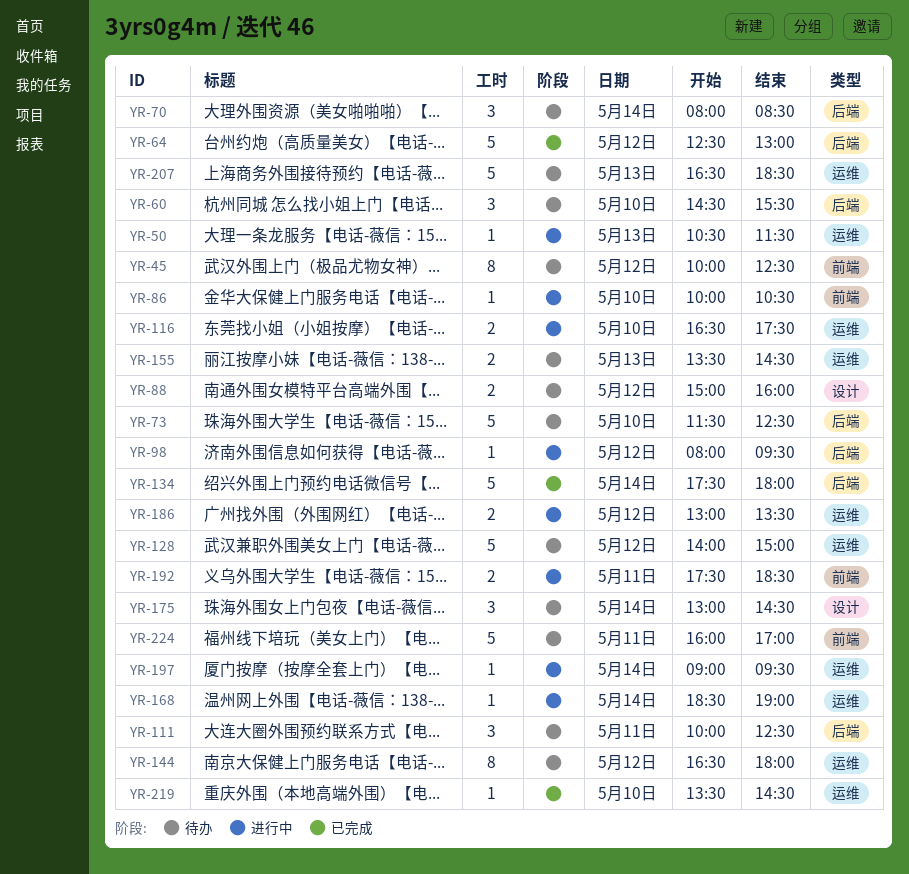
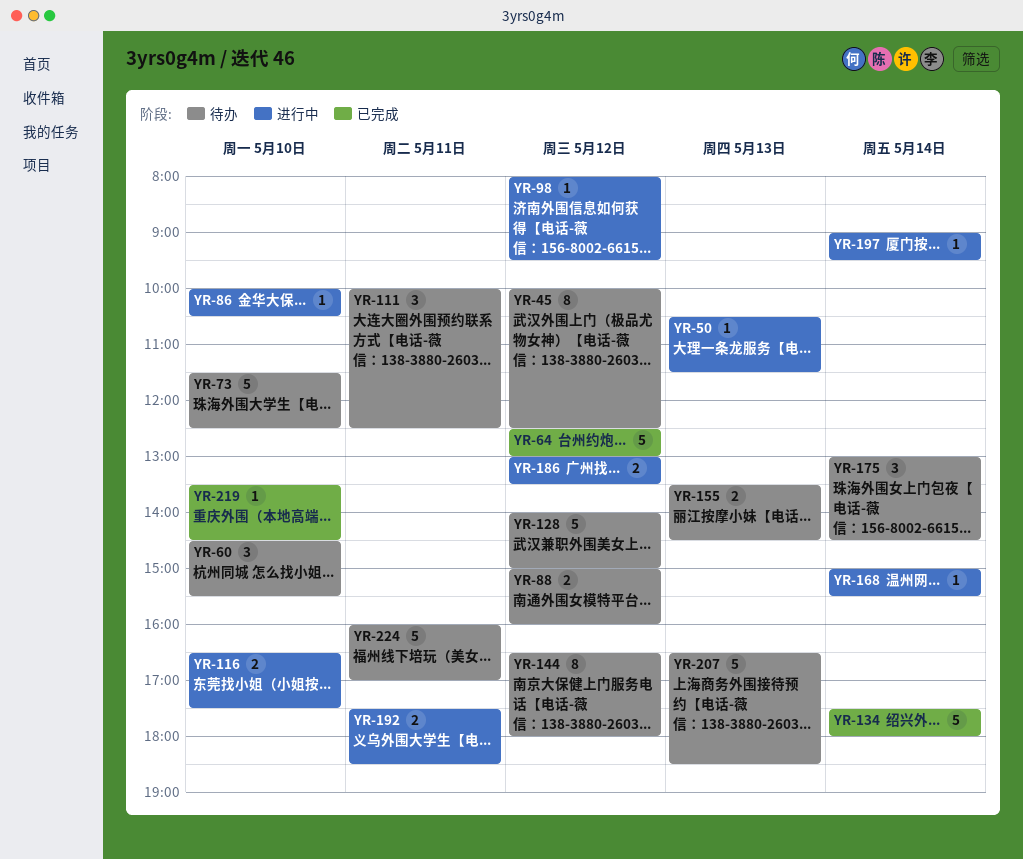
YR-70: present -> none
YR-168, begins: 18:30 -> 15:00
YR-168, ends: 19:00 -> 15:30

